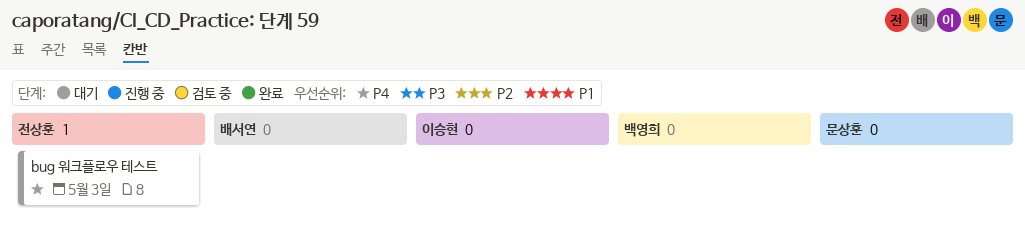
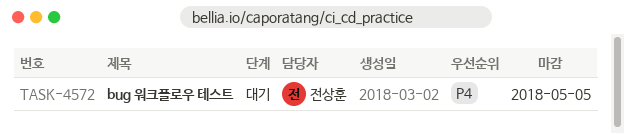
bug 워크플로우 테스트, due: May 3 -> May 5

